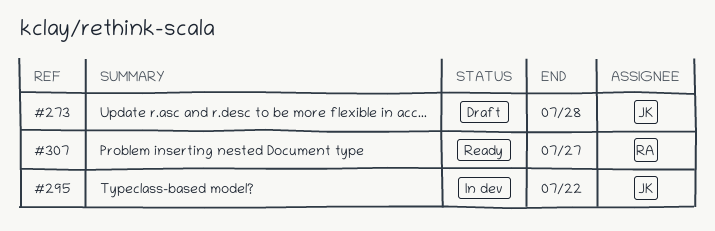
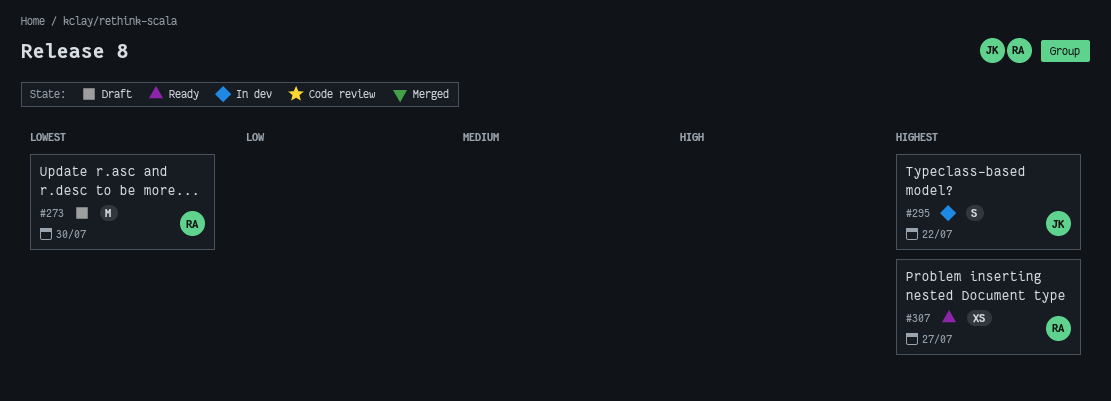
#273, owner: JK -> RA
#273, due: Jul 28 -> Jul 30

